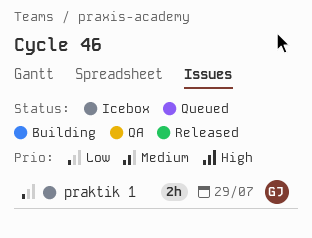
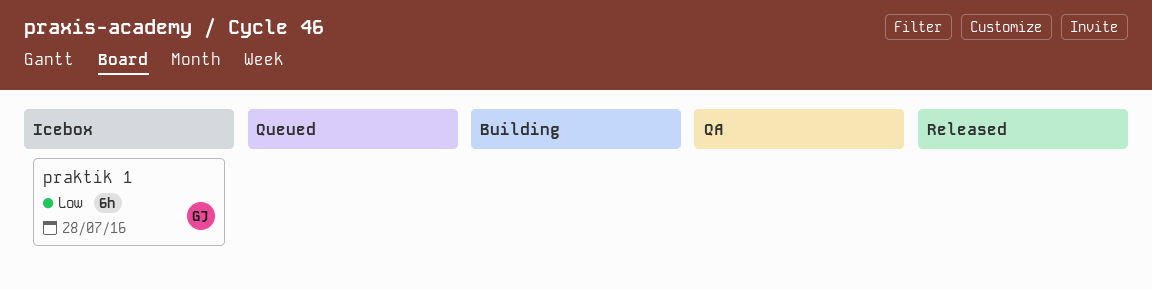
praktik 1, estimate: 2h -> 6h
praktik 1, due: Jul 29 -> Jul 28

